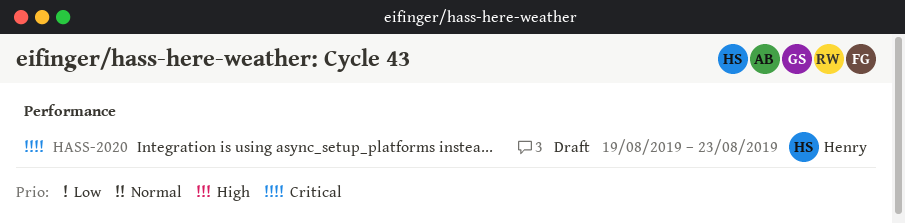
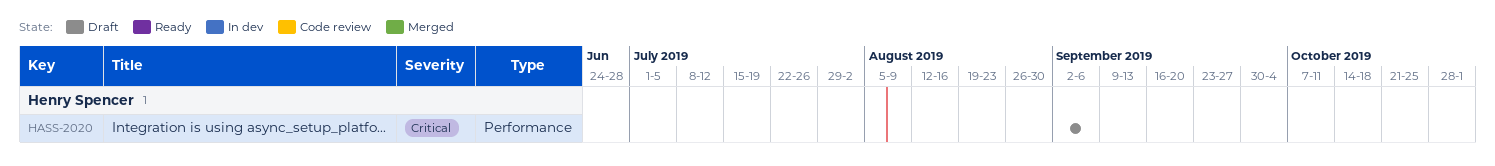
HASS-2020, start: Aug 19 -> Sep 2
HASS-2020, due: Aug 23 -> Sep 6

